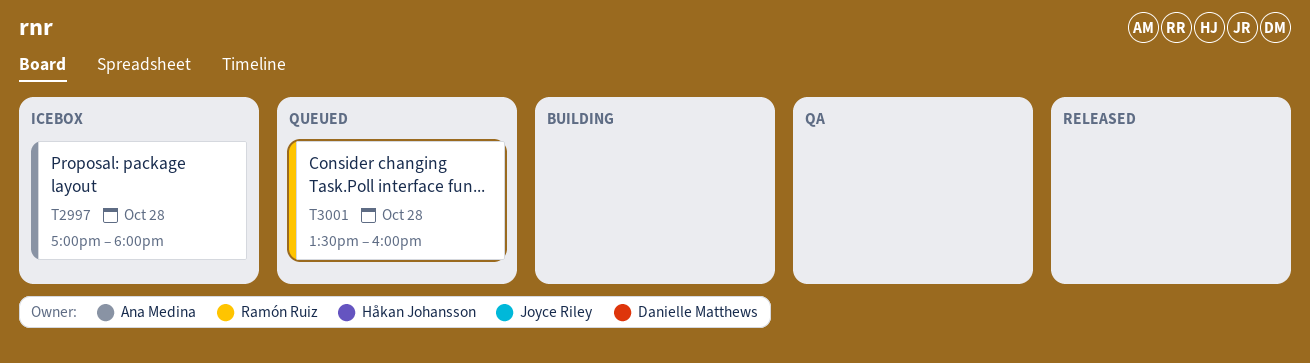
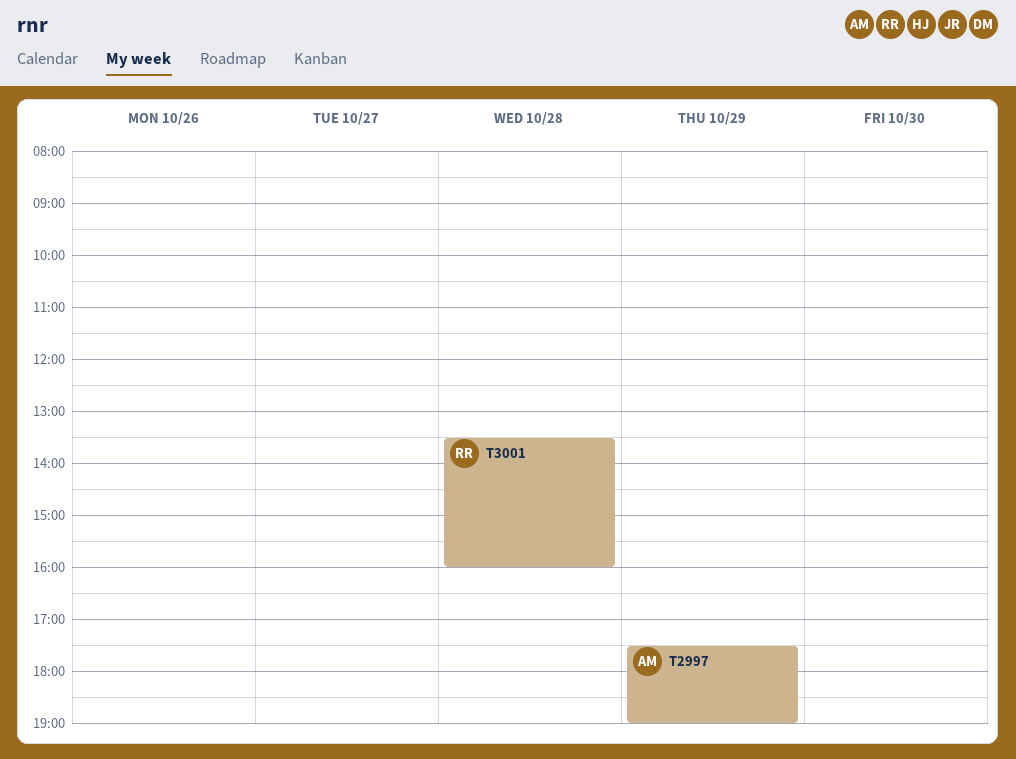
T2997, day: Oct 28 -> Oct 29
T2997, begins: 17:00 -> 17:30
T2997, ends: 18:00 -> 19:00

